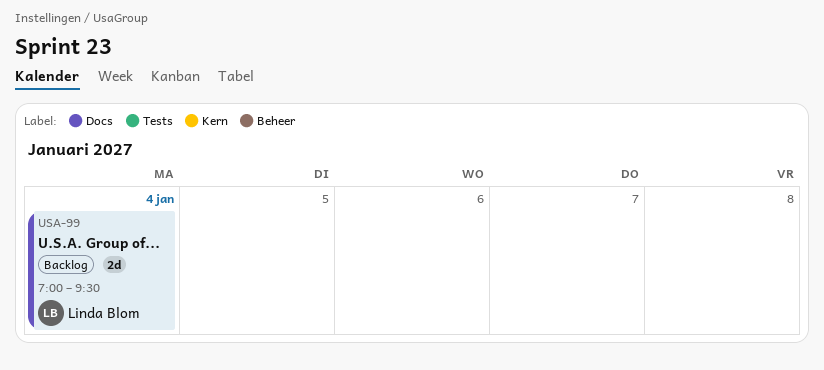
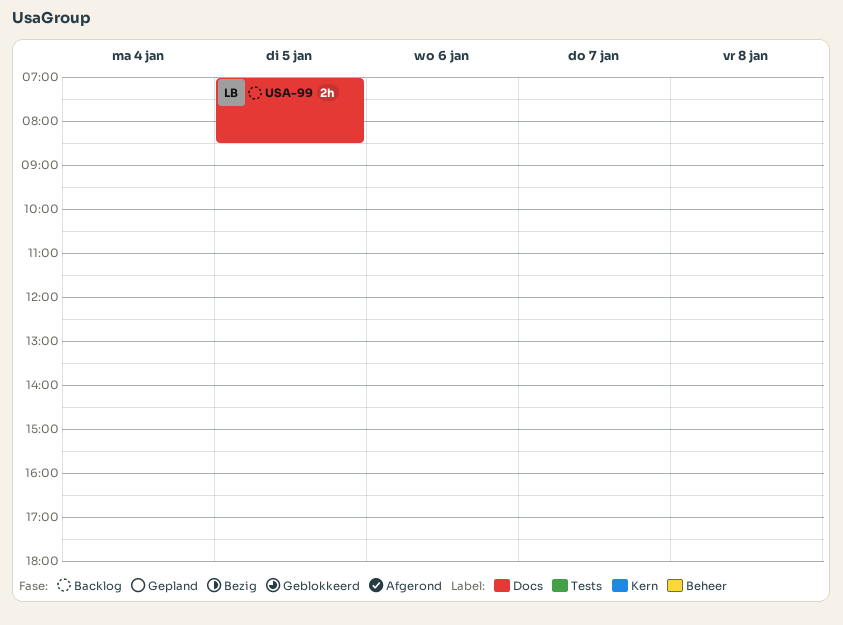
USA-99, estimate: 2d -> 2h
USA-99, day: Jan 4 -> Jan 5
USA-99, ends: 09:30 -> 08:30

